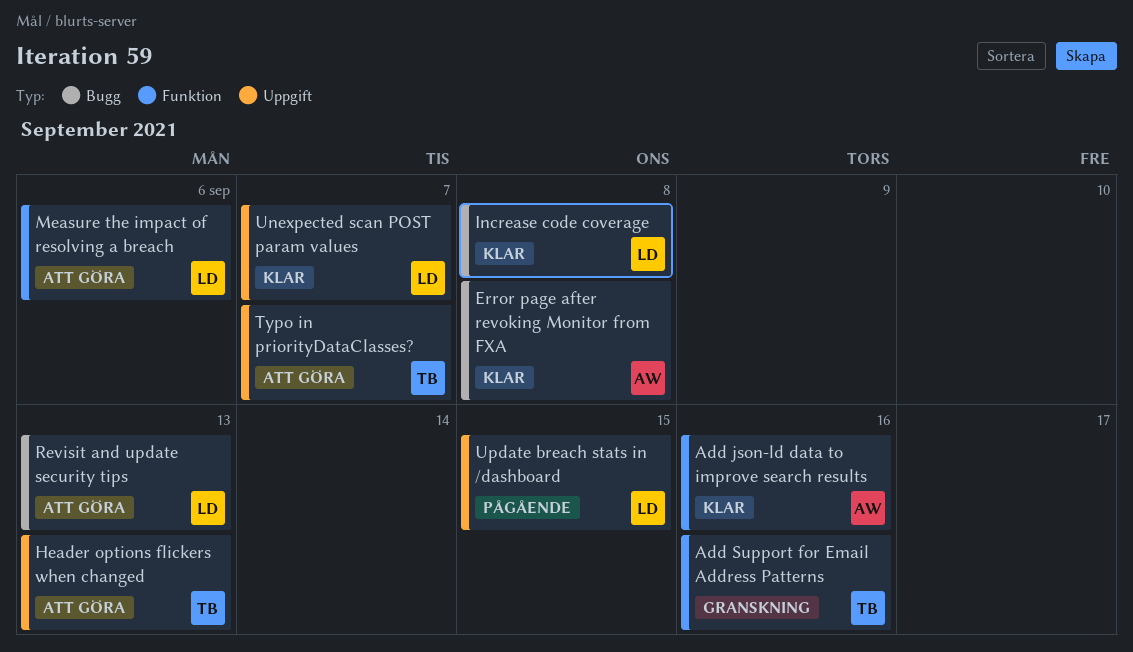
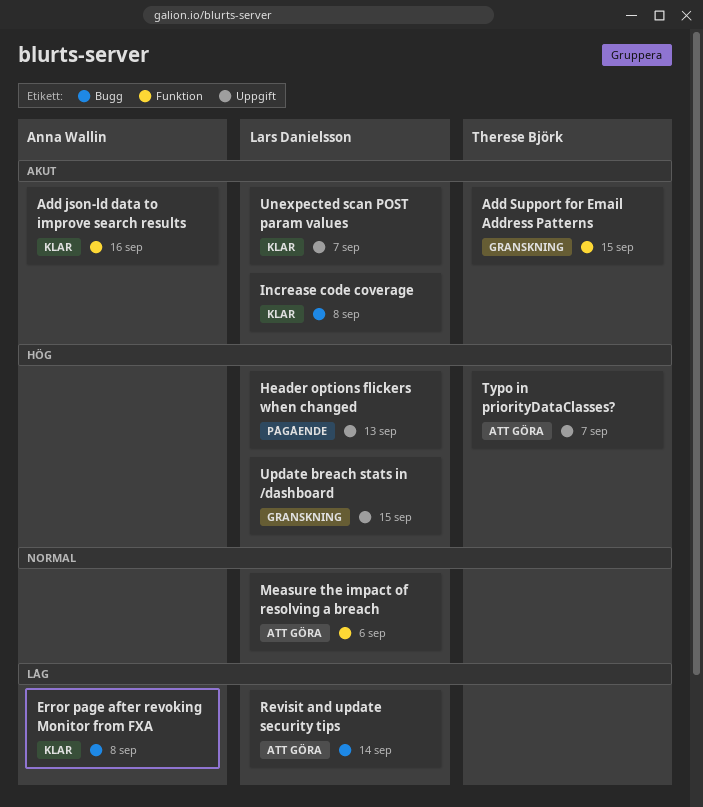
Add Support for Email Address Patterns, due: Sep 16 -> Sep 15
Header options flickers when changed, status: Att göra -> Pågående
Header options flickers when changed, owner: Therese Björk -> Lars Danielsson
Revisit and update security tips, due: Sep 13 -> Sep 14
Update breach stats in /dashboard, status: Pågående -> Granskning

